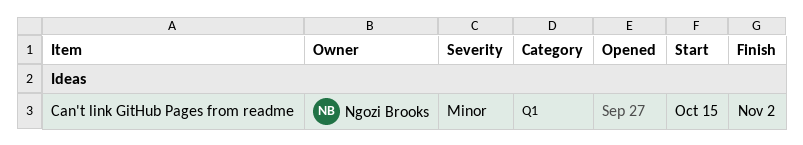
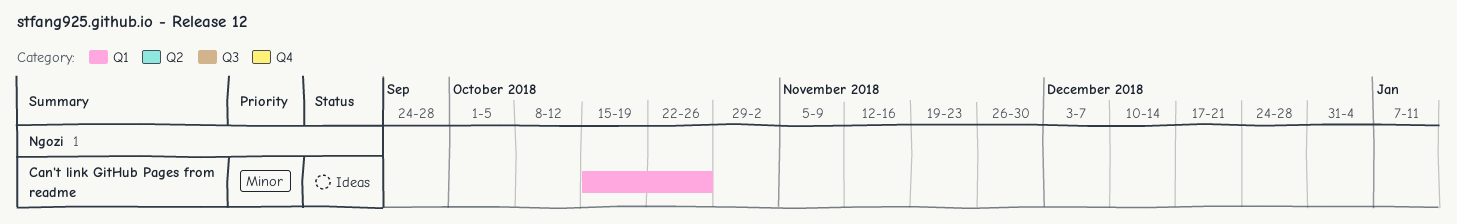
Can't link GitHub Pages from readme, due: Nov 2 -> Oct 26

